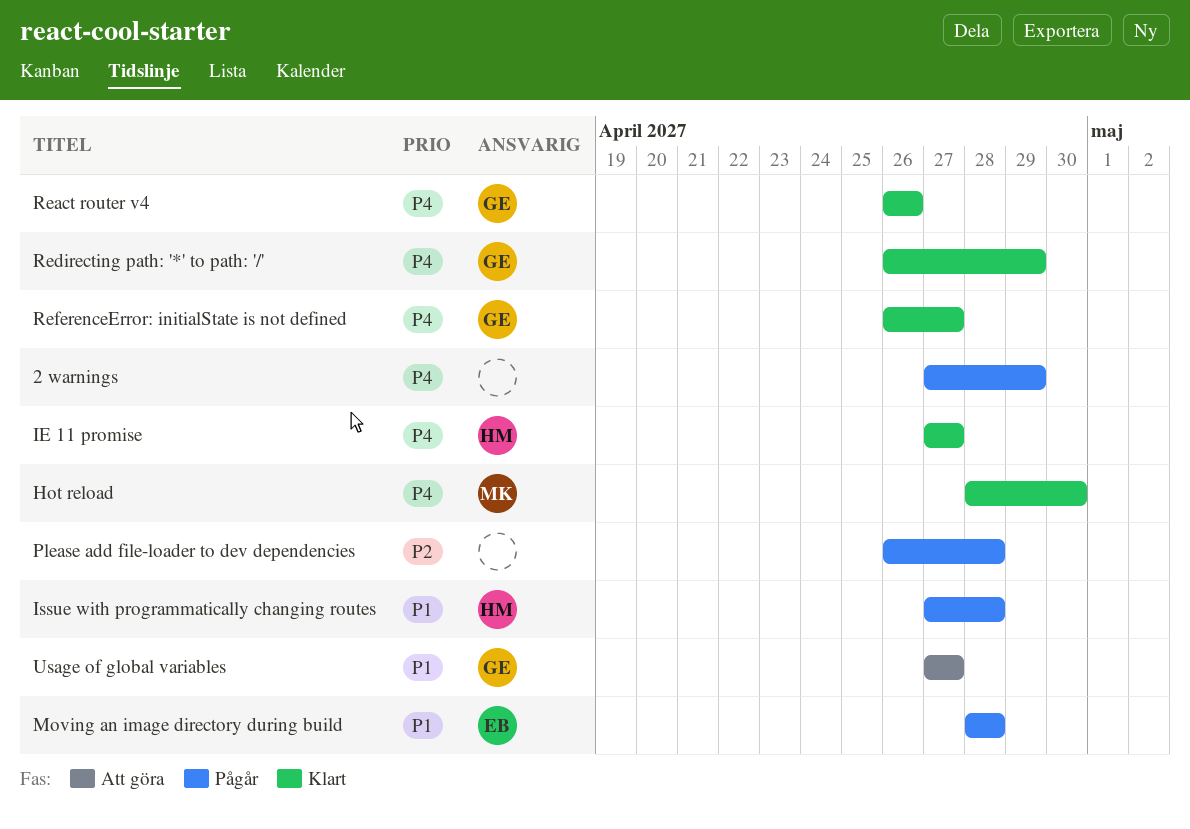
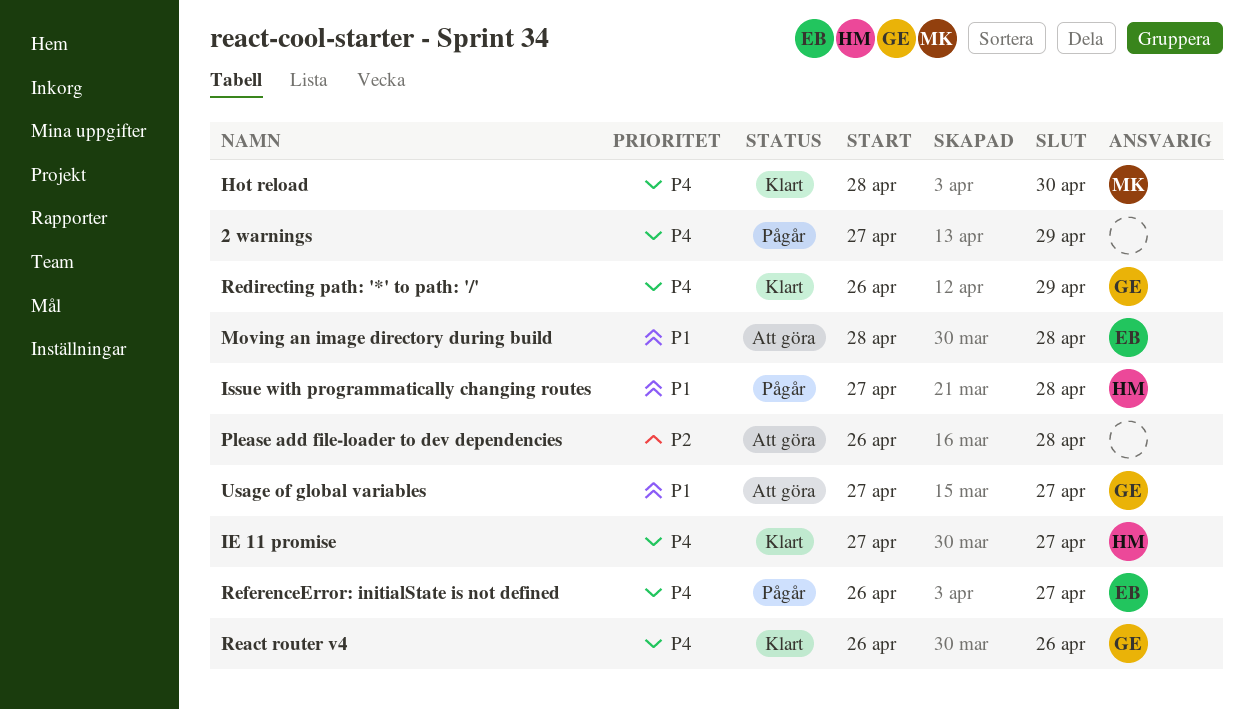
Moving an image directory during build, status: Pågår -> Att göra
Please add file-loader to dev dependencies, status: Pågår -> Att göra
ReferenceError: initialState is not defined, status: Klart -> Pågår
ReferenceError: initialState is not defined, owner: GE -> EB

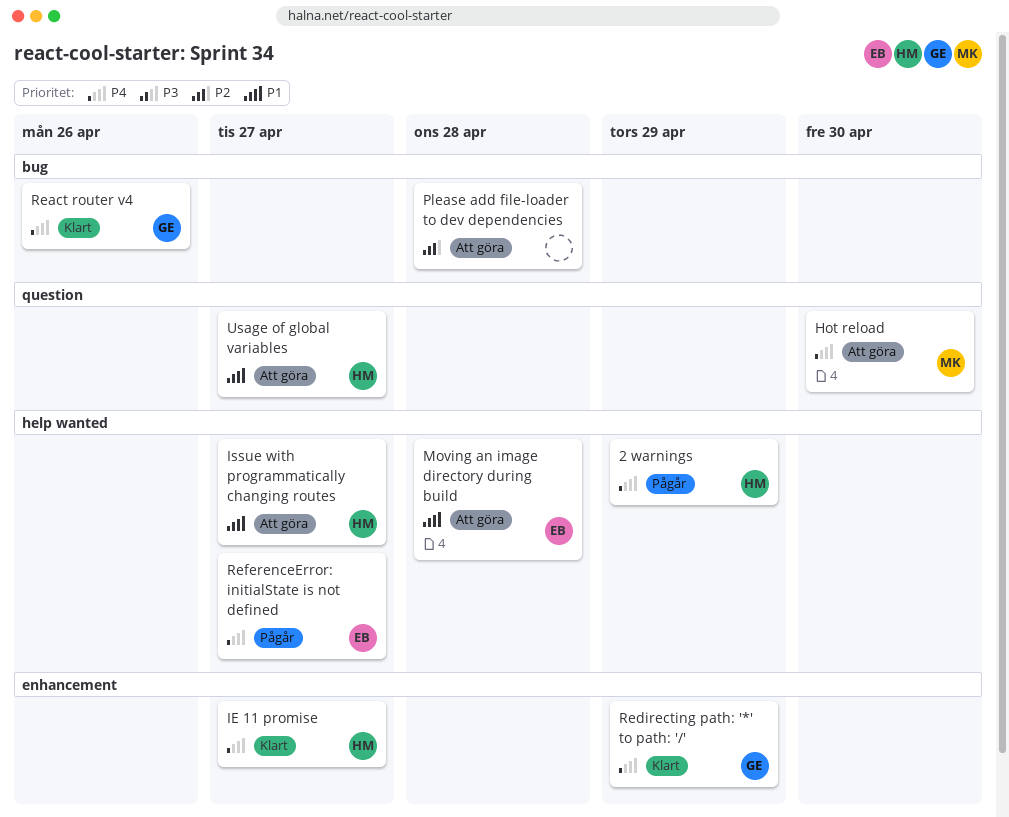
2 warnings, owner: none -> HM
Hot reload, status: Klart -> Att göra
Issue with programmatically changing routes, status: Pågår -> Att göra
Issue with programmatically changing routes, due: Apr 28 -> Apr 27
Usage of global variables, owner: GE -> HM

